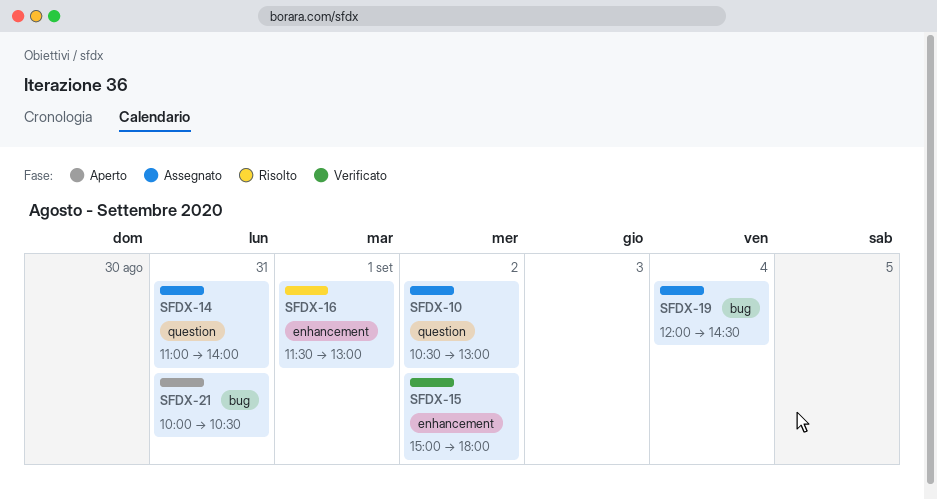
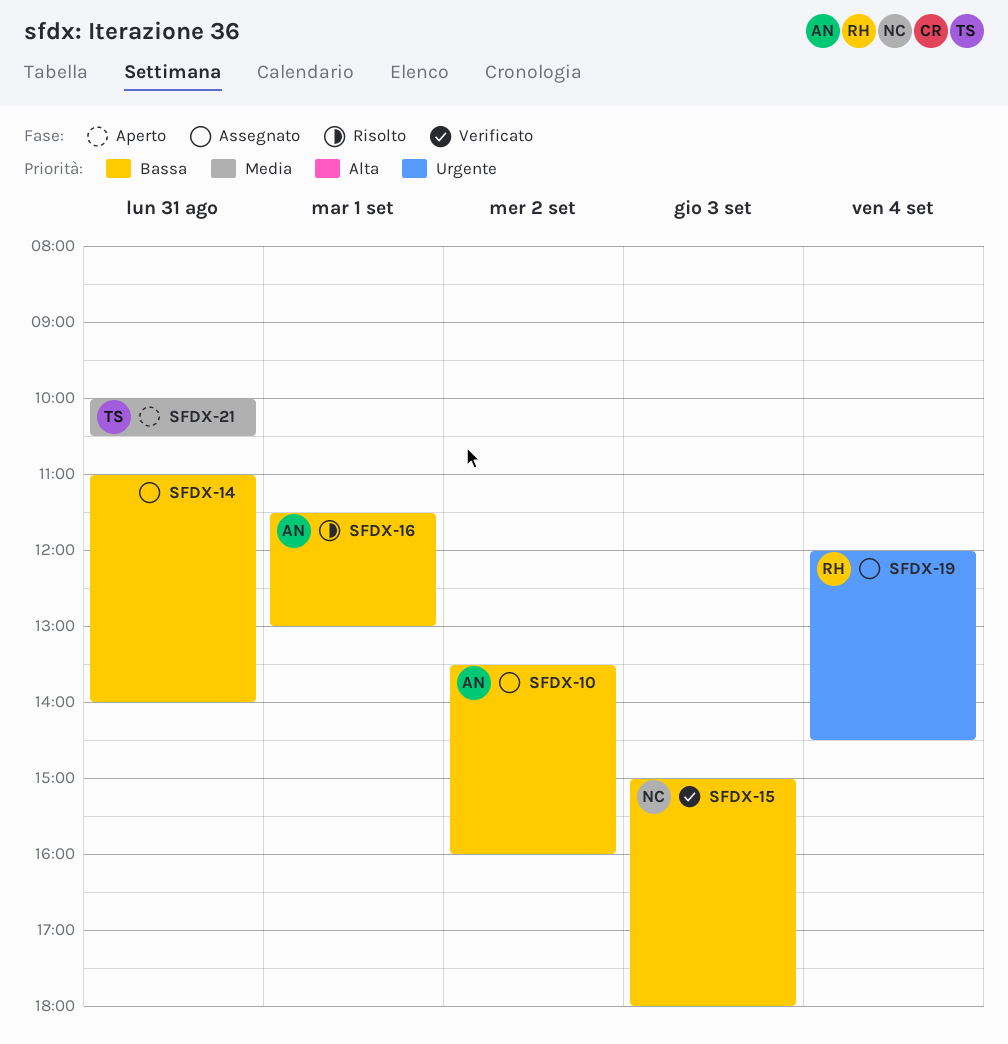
SFDX-10, begins: 10:30 -> 13:30
SFDX-10, ends: 13:00 -> 16:00
SFDX-15, day: Sep 2 -> Sep 3

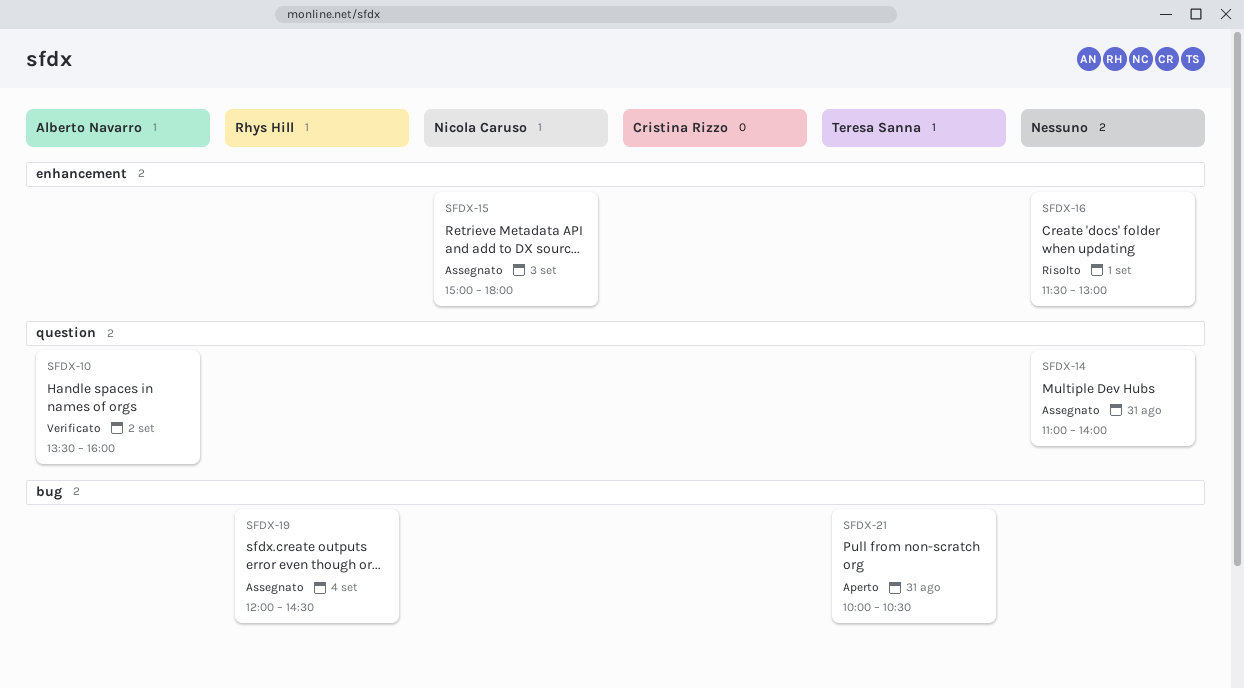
SFDX-10, status: Assegnato -> Verificato
SFDX-15, status: Verificato -> Assegnato
SFDX-16, owner: Alberto Navarro -> none

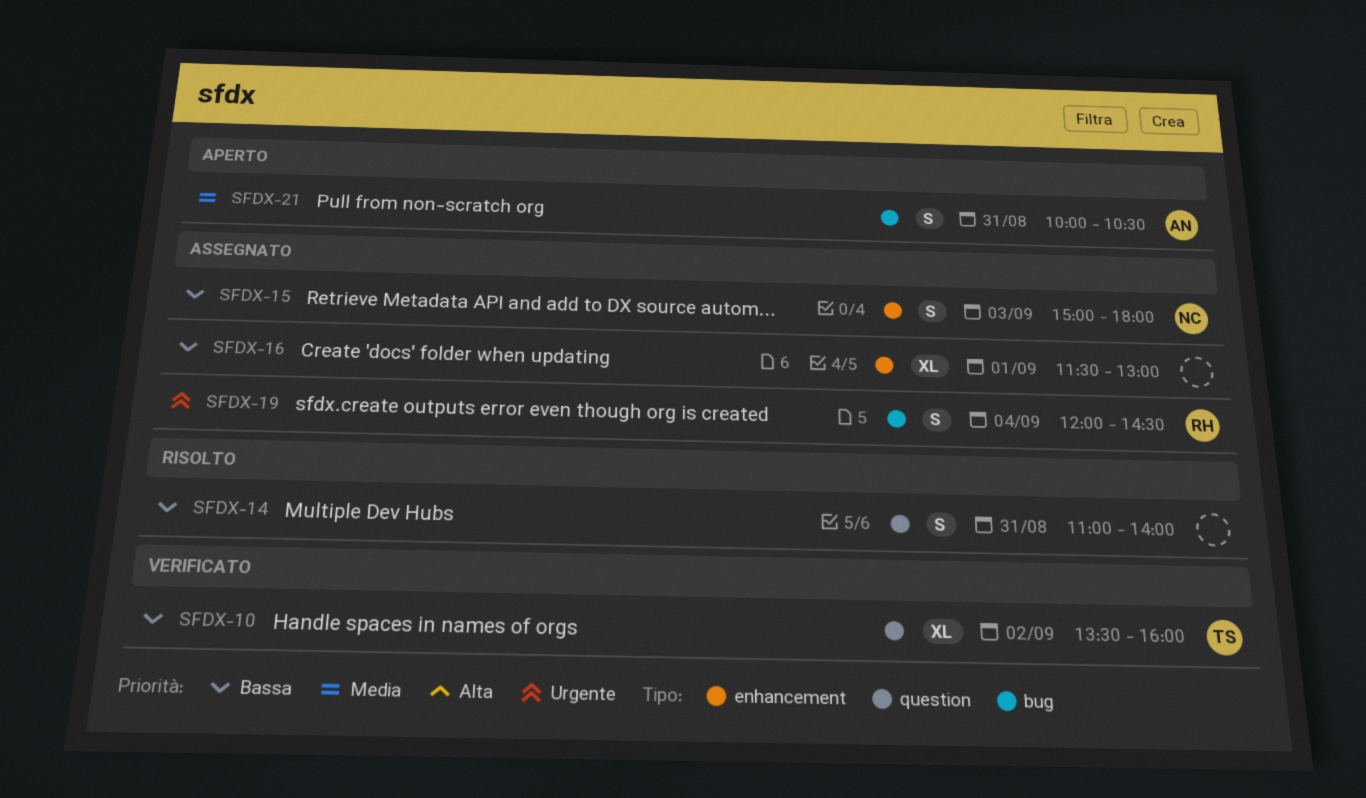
SFDX-10, owner: Alberto Navarro -> Teresa Sanna
SFDX-14, status: Assegnato -> Risolto
SFDX-16, status: Risolto -> Assegnato
SFDX-21, owner: Teresa Sanna -> Alberto Navarro

